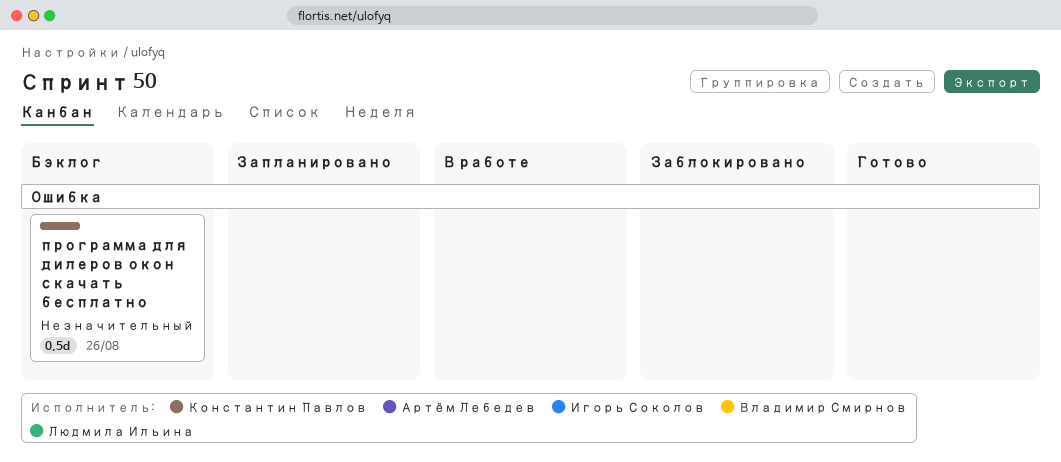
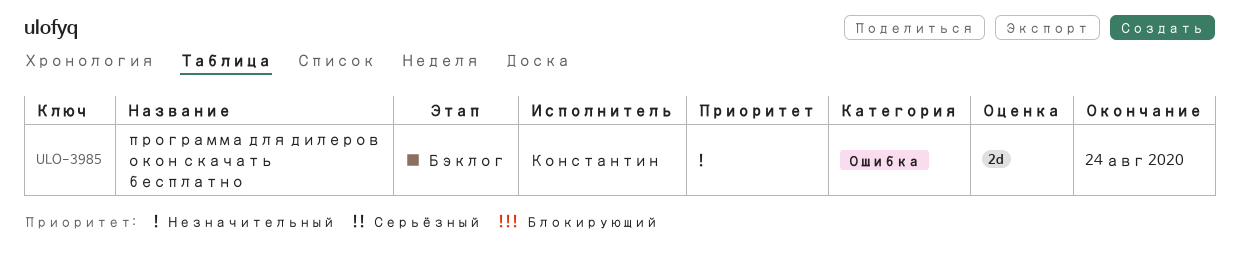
программа для дилеров окон скачать бесплатно, estimate: 0.5d -> 2d
программа для дилеров окон скачать бесплатно, due: Aug 26 -> Aug 24

